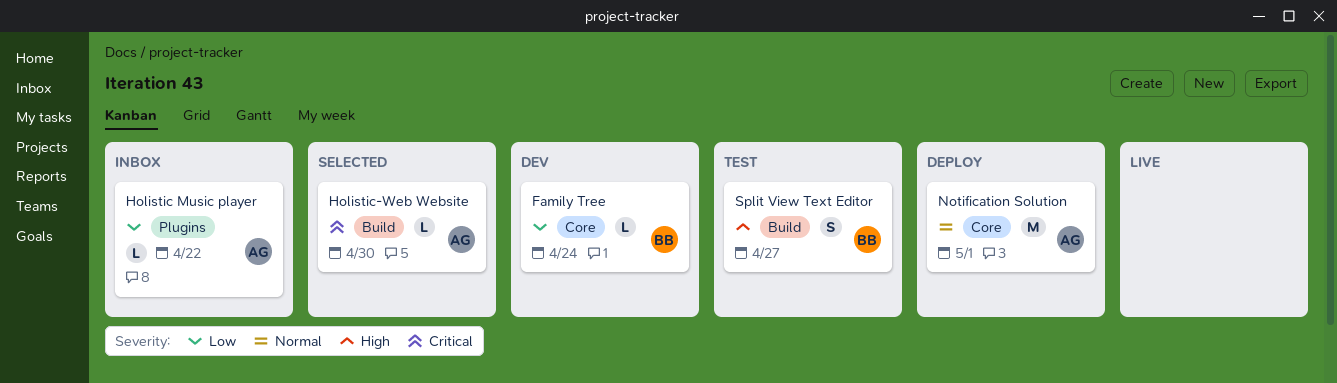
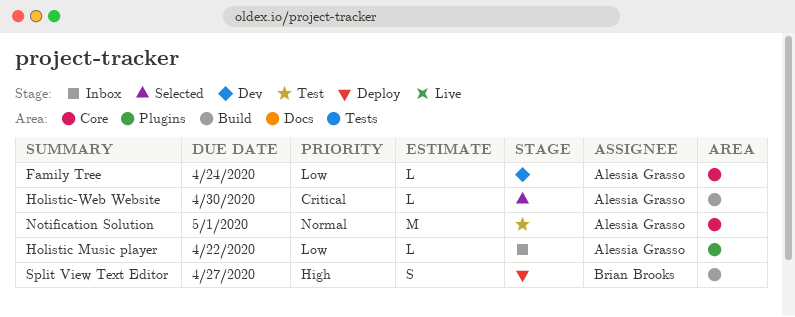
Family Tree, owner: Brian Brooks -> Alessia Grasso
Notification Solution, status: Deploy -> Test
Split View Text Editor, status: Test -> Deploy

